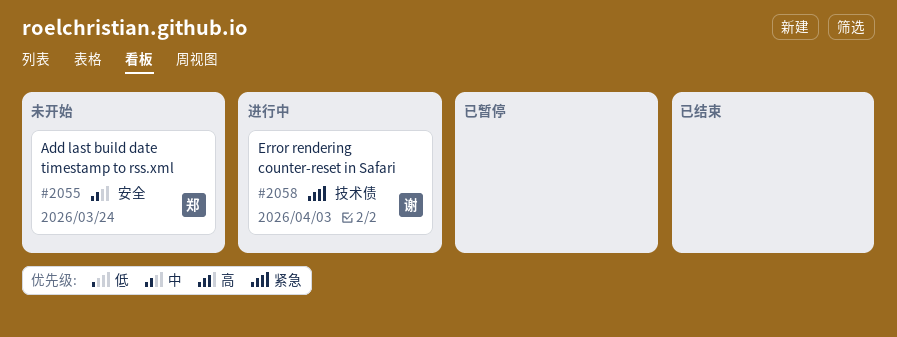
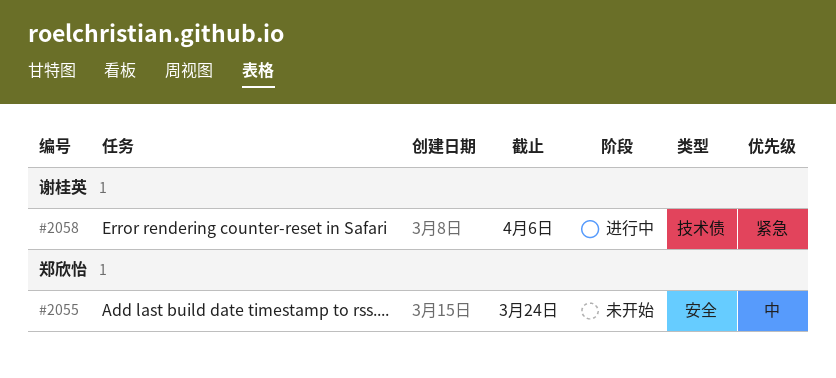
#2058, due: Apr 3 -> Apr 6

